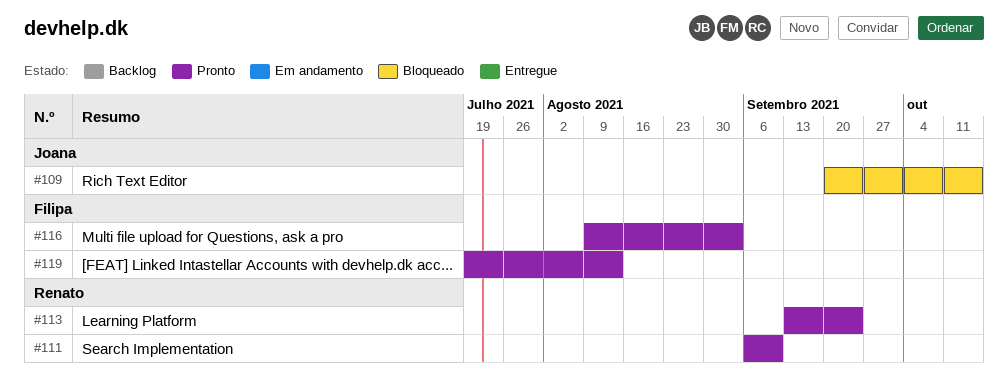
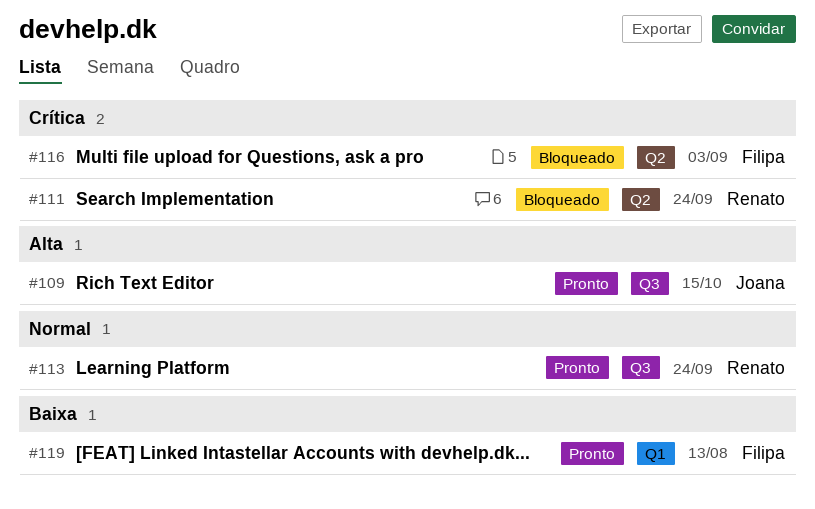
#109, status: Bloqueado -> Pronto
#111, status: Pronto -> Bloqueado
#111, due: Sep 10 -> Sep 24
#116, status: Pronto -> Bloqueado

